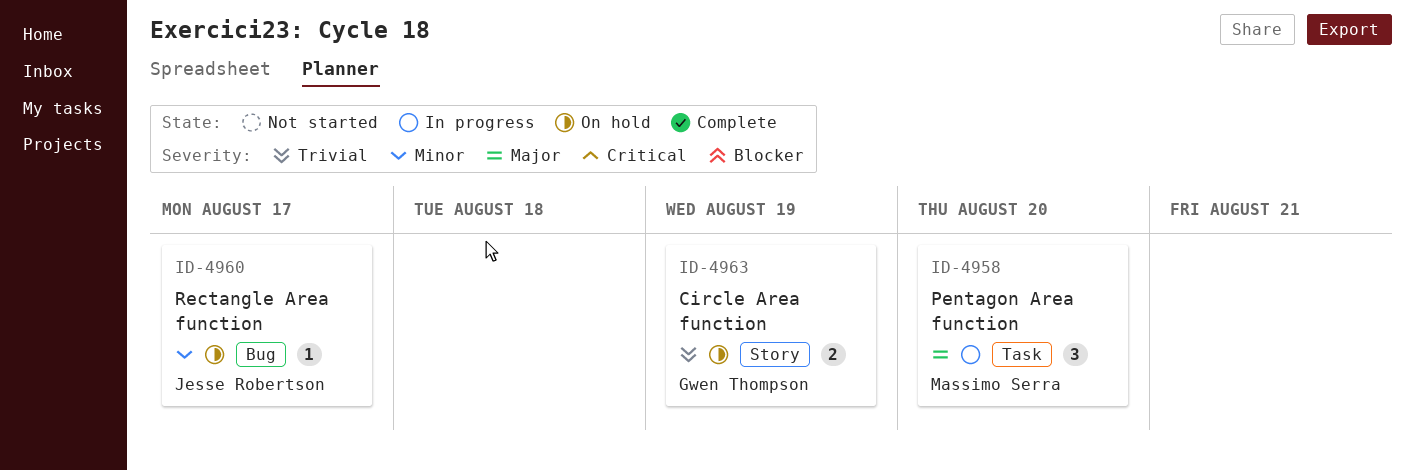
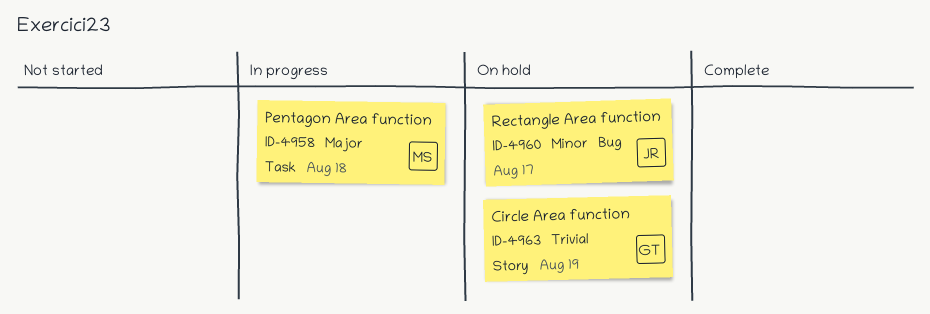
ID-4958, due: Aug 20 -> Aug 18

